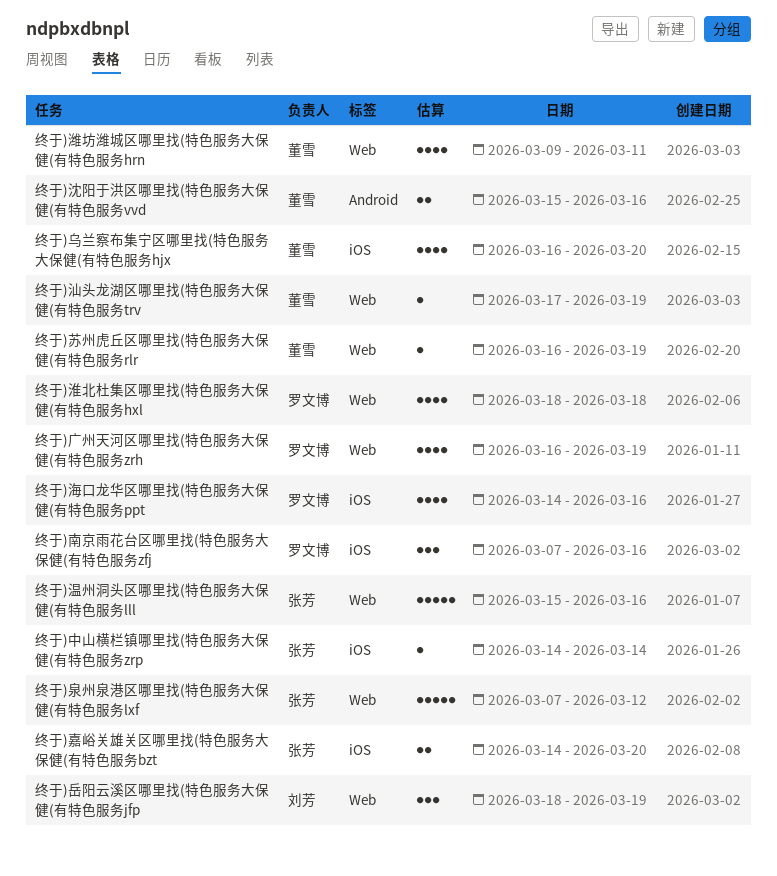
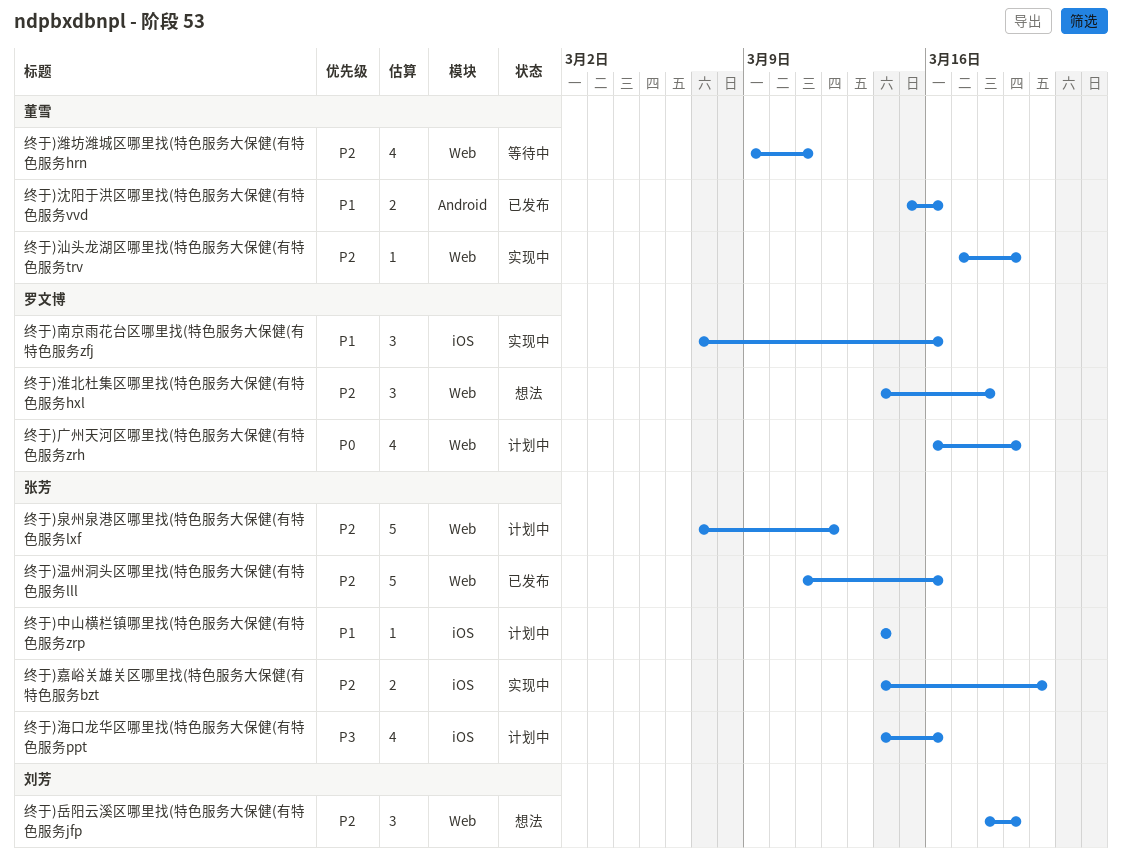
终于)乌兰察布集宁区哪里找(特色服务大保健(有特色服务hjx: present -> none
终于)海口龙华区哪里找(特色服务大保健(有特色服务ppt, owner: 罗文博 -> 张芳
终于)淮北杜集区哪里找(特色服务大保健(有特色服务hxl, estimate: 4 -> 3
终于)淮北杜集区哪里找(特色服务大保健(有特色服务hxl, start: Mar 18 -> Mar 14
终于)温州洞头区哪里找(特色服务大保健(有特色服务lll, start: Mar 15 -> Mar 11
终于)苏州虎丘区哪里找(特色服务大保健(有特色服务rlr: present -> none

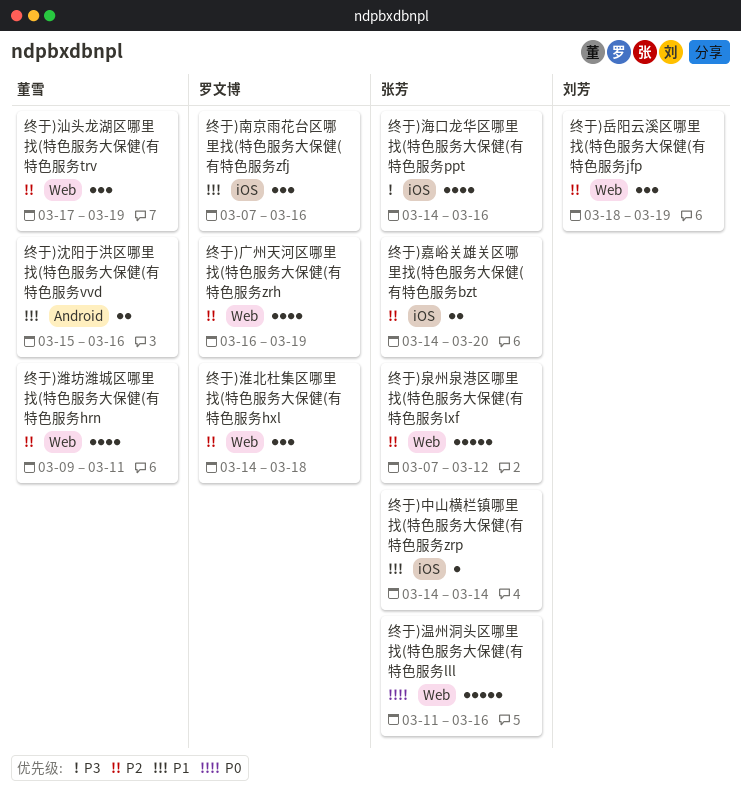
终于)广州天河区哪里找(特色服务大保健(有特色服务zrh, priority: P0 -> P2
终于)汕头龙湖区哪里找(特色服务大保健(有特色服务trv, estimate: 1 -> 3
终于)温州洞头区哪里找(特色服务大保健(有特色服务lll, priority: P2 -> P0

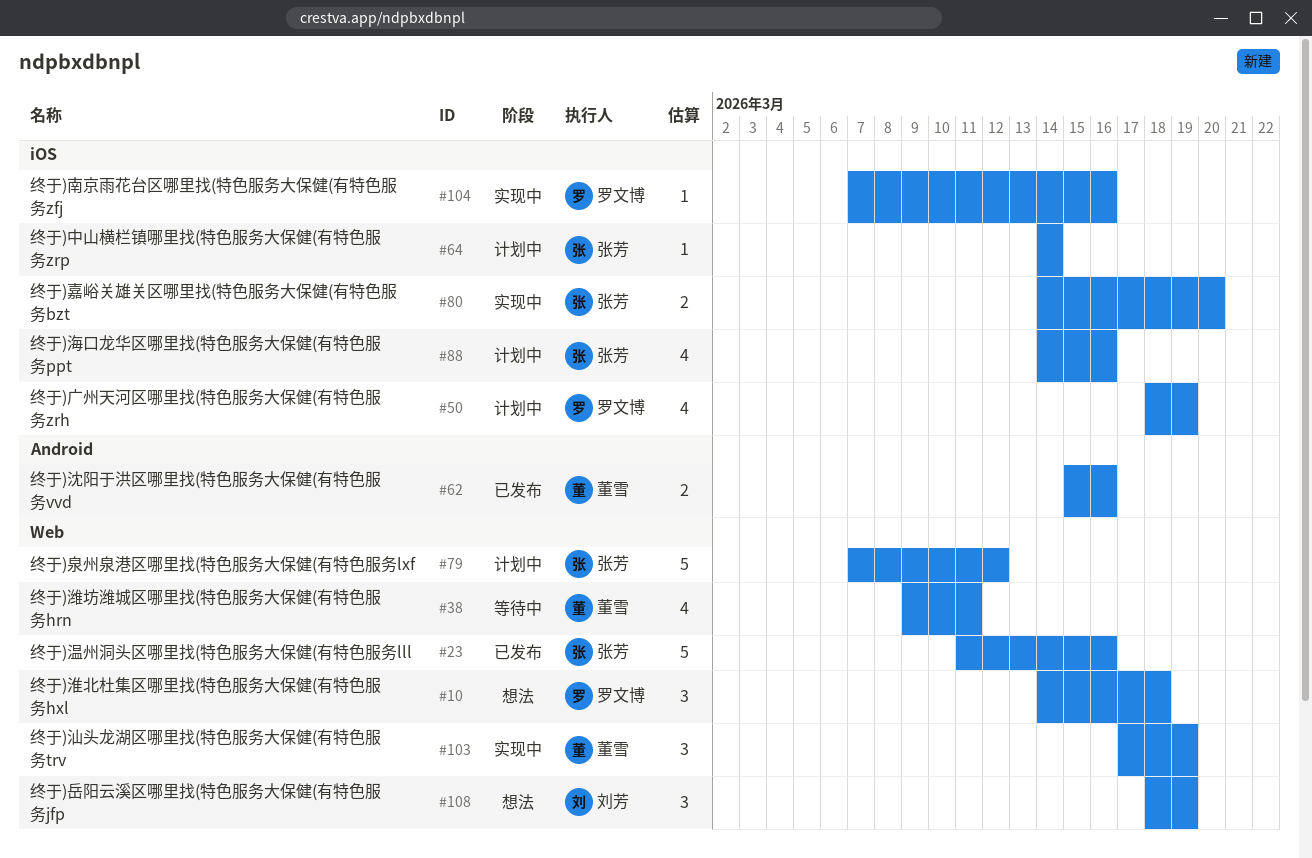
终于)南京雨花台区哪里找(特色服务大保健(有特色服务zfj, estimate: 3 -> 1
终于)广州天河区哪里找(特色服务大保健(有特色服务zrh, label: Web -> iOS
终于)广州天河区哪里找(特色服务大保健(有特色服务zrh, start: Mar 16 -> Mar 18

